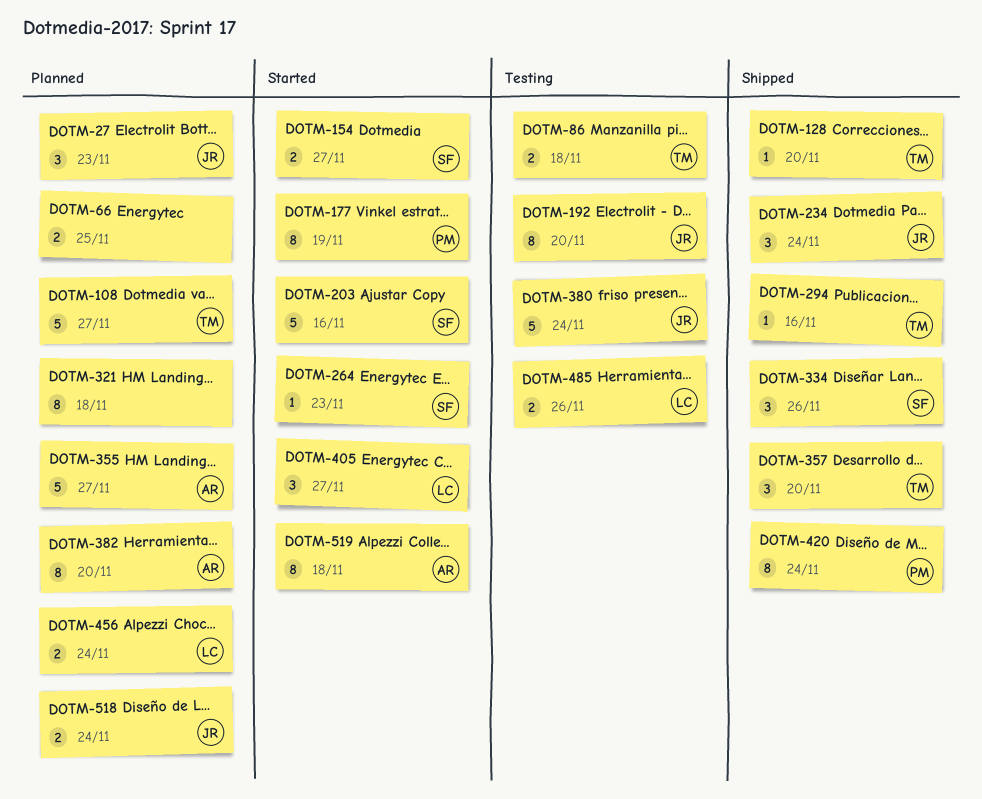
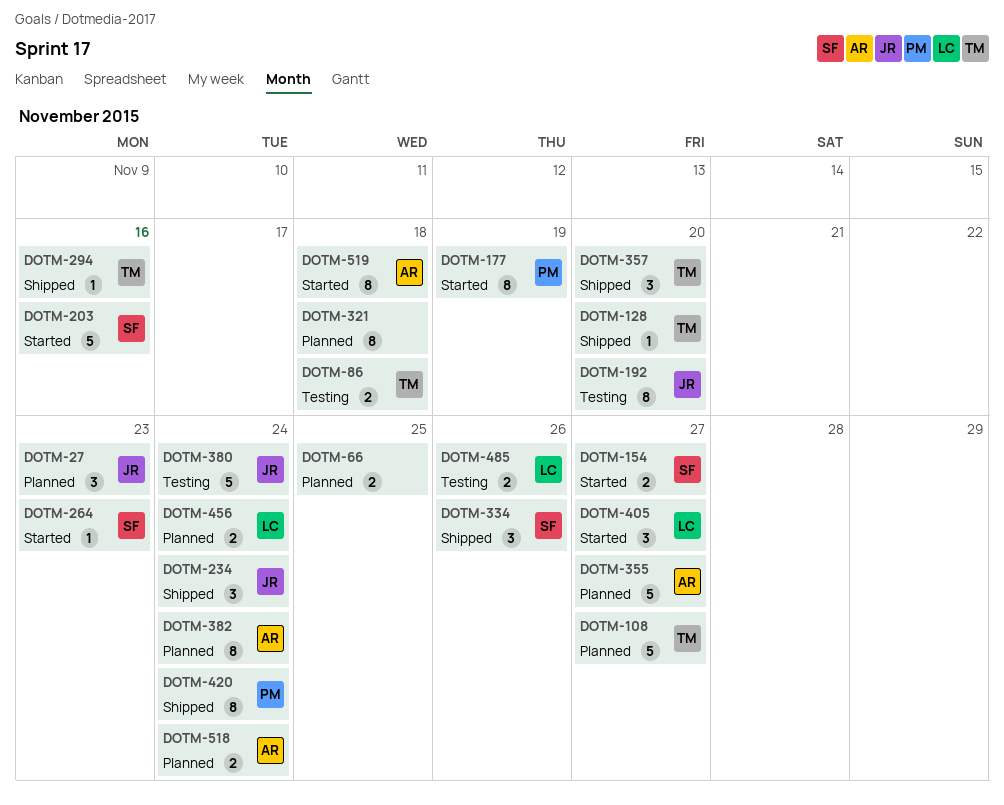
DOTM-382, due: Nov 20 -> Nov 24
DOTM-518, owner: JR -> AR

